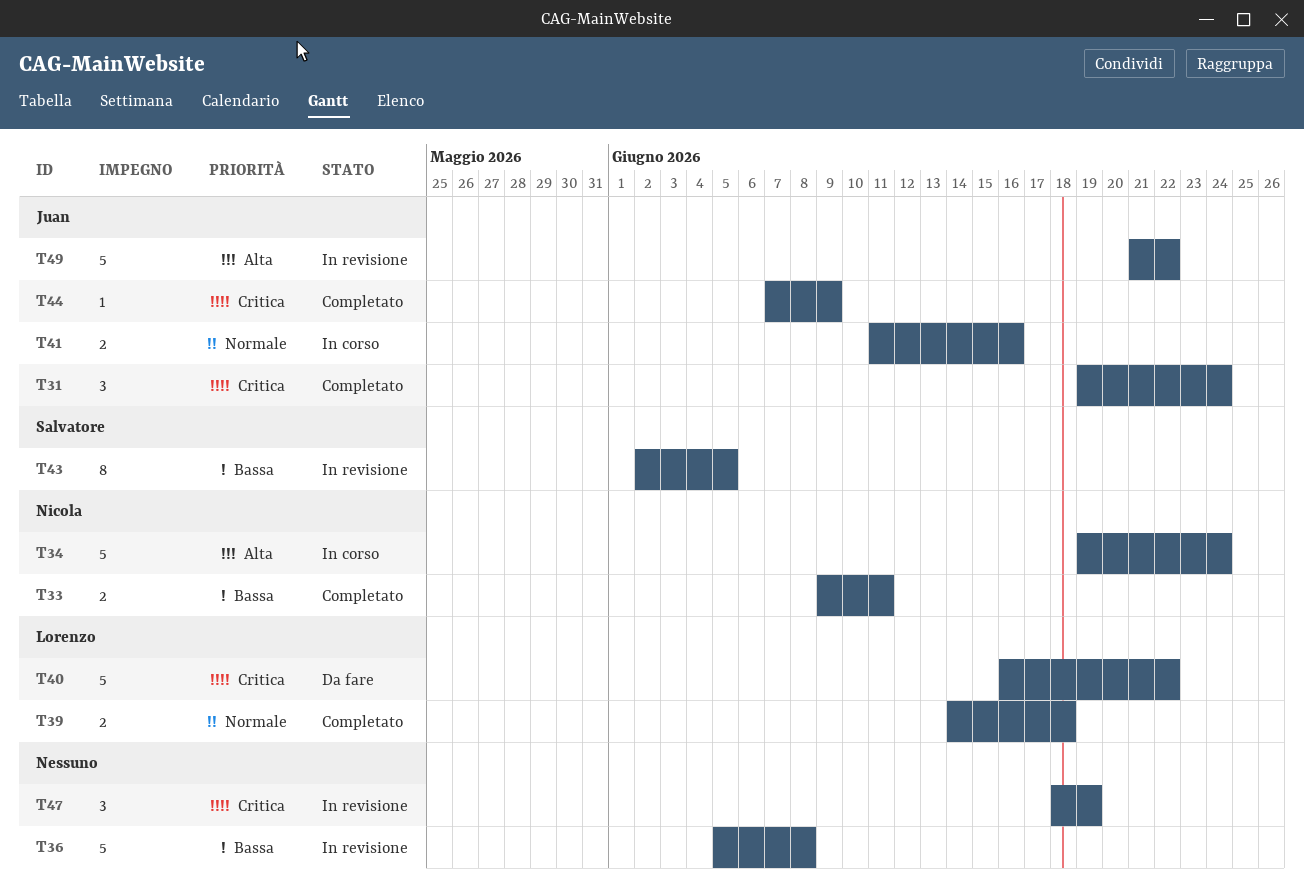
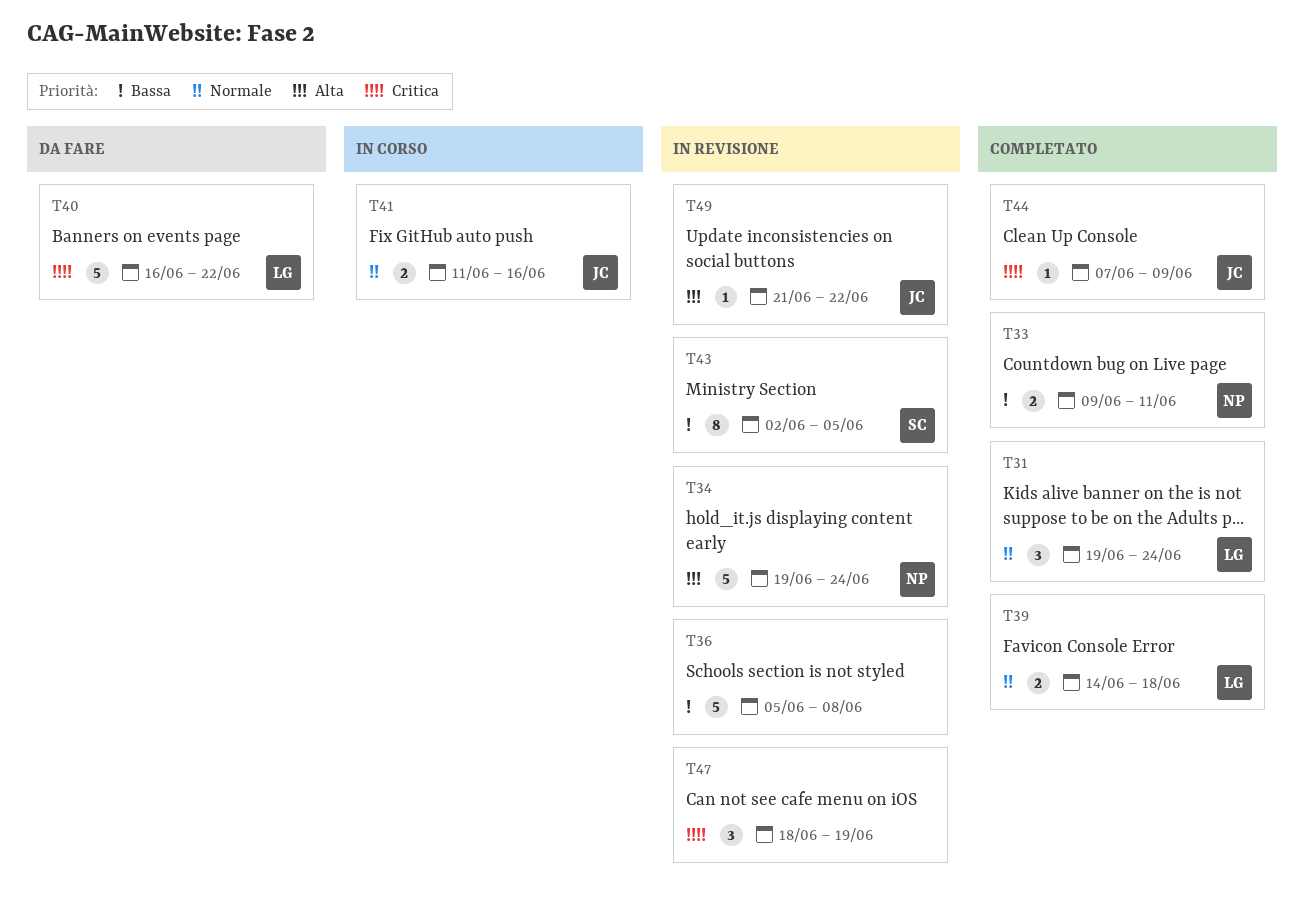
T31, owner: Juan -> Lorenzo
T31, priority: Critica -> Normale
T34, status: In corso -> In revisione
T49, estimate: 5 -> 1

